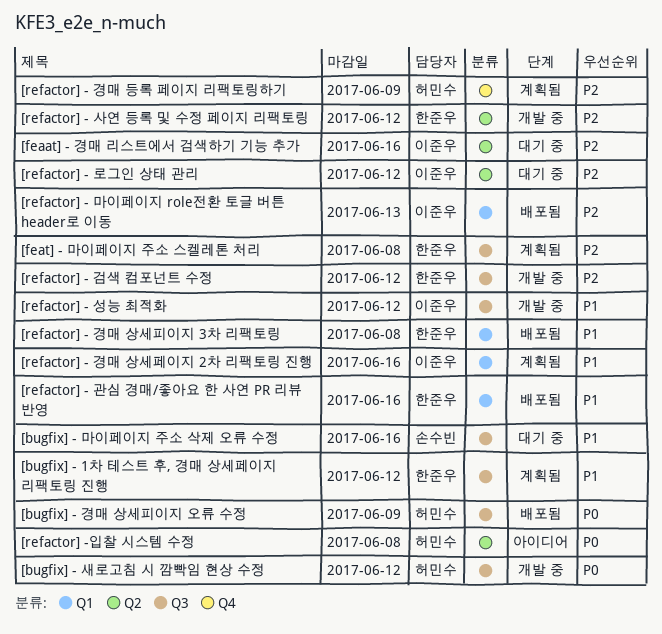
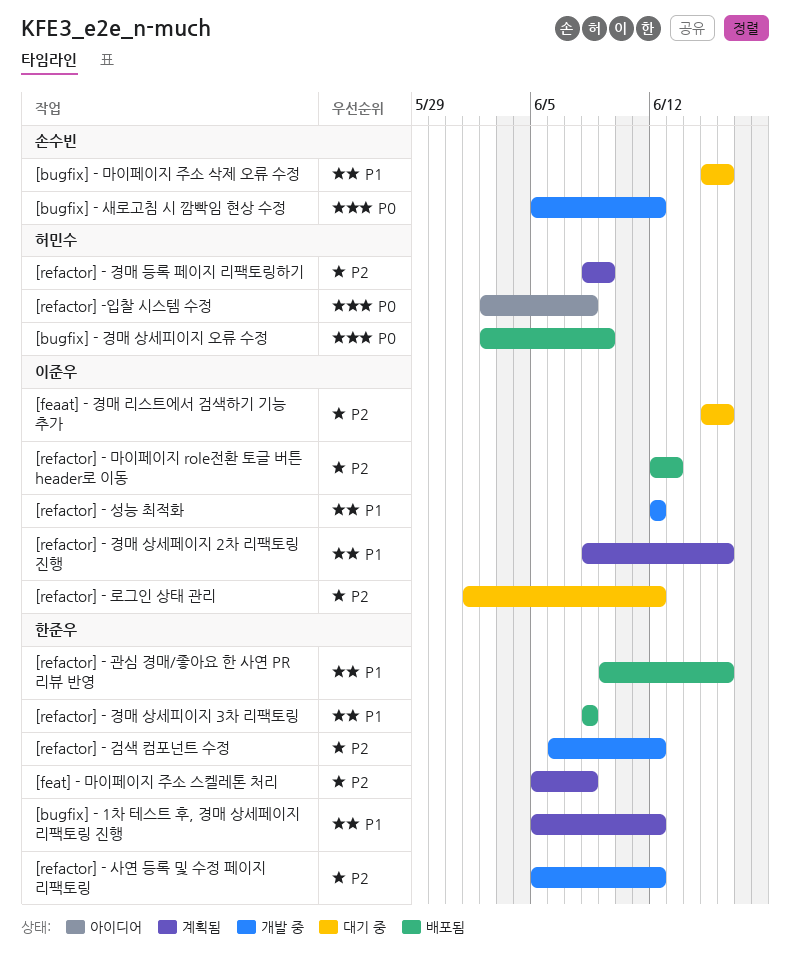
[bugfix] - 새로고침 시 깜빡임 현상 수정, owner: 허민수 -> 손수빈

